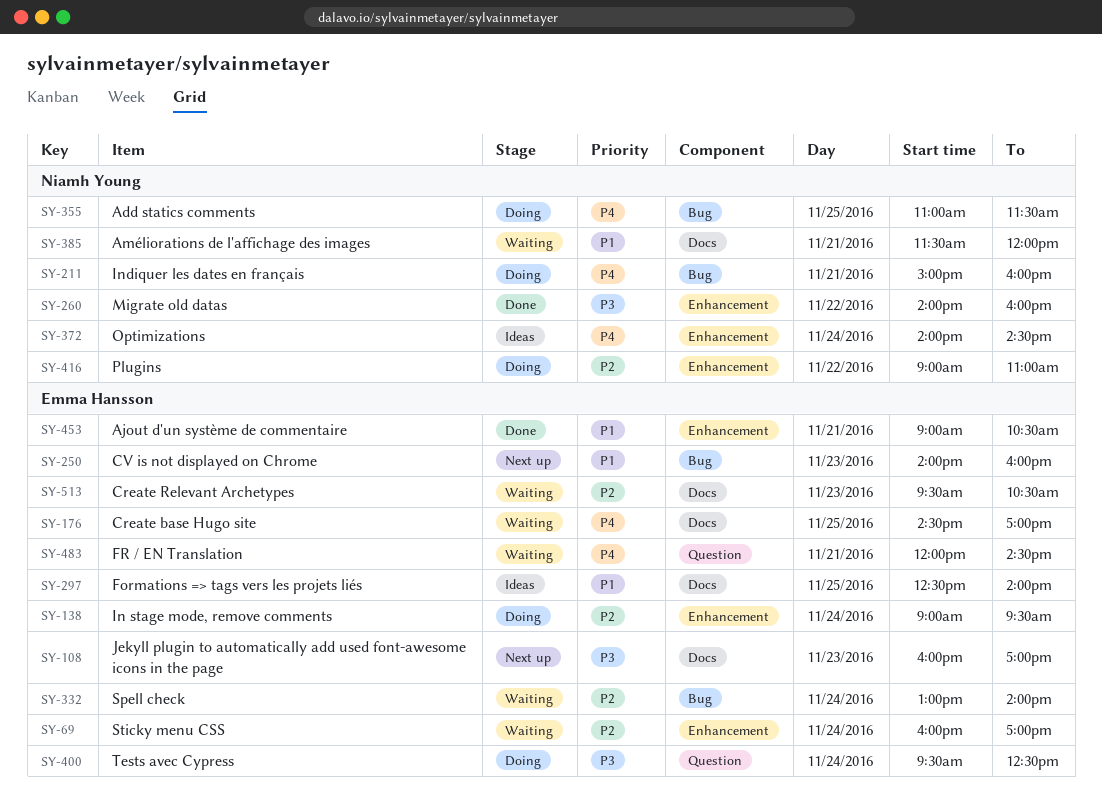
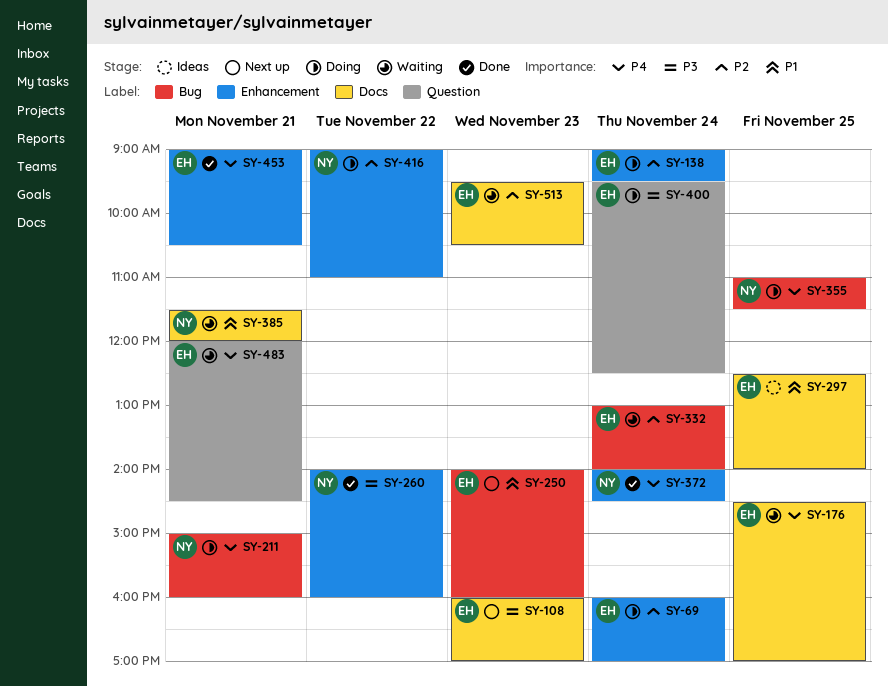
SY-69, status: Waiting -> Doing
SY-372, status: Ideas -> Done
SY-453, priority: P1 -> P4

